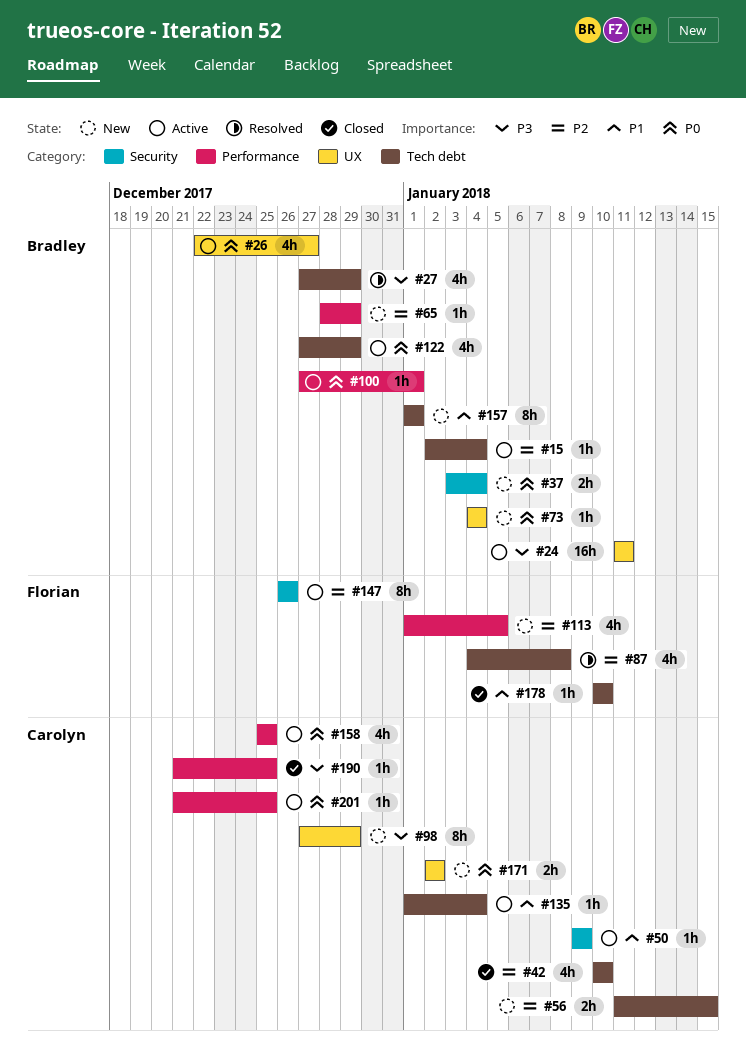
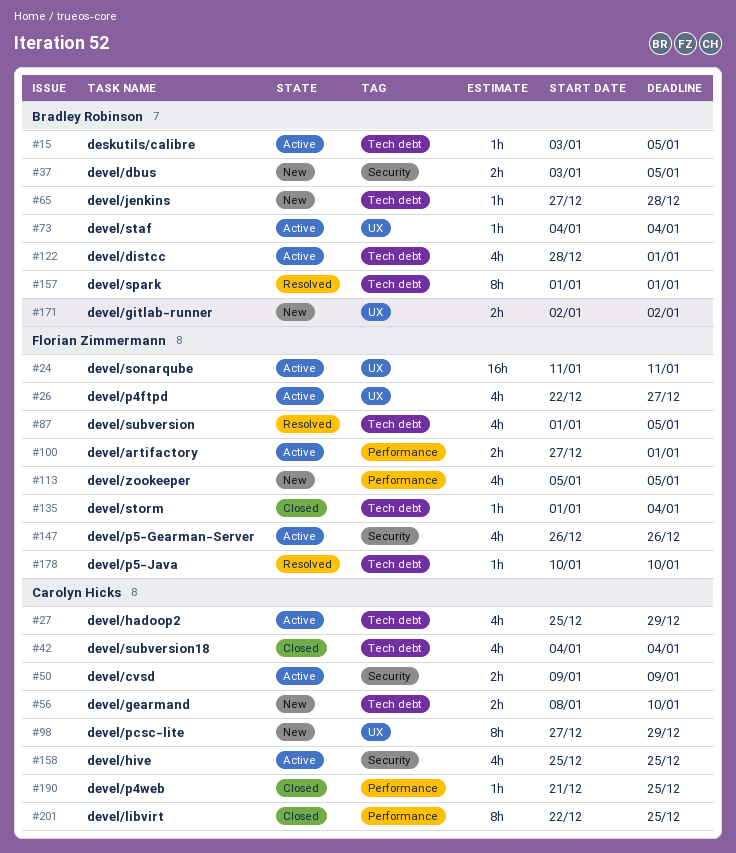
#15, start: Jan 2 -> Jan 3
#15, due: Jan 4 -> Jan 5
#24, owner: Bradley Robinson -> Florian Zimmermann
#26, owner: Bradley Robinson -> Florian Zimmermann
#27, status: Resolved -> Active
#27, owner: Bradley Robinson -> Carolyn Hicks
#27, start: Dec 27 -> Dec 25
#37, due: Jan 4 -> Jan 5
#42, start: Jan 10 -> Jan 4
#42, due: Jan 10 -> Jan 4
#50, estimate: 1h -> 2h
#56, start: Jan 11 -> Jan 8
#56, due: Jan 15 -> Jan 10
#65, label: Performance -> Tech debt
#65, start: Dec 28 -> Dec 27
#65, due: Dec 29 -> Dec 28
#73, status: New -> Active
#87, start: Jan 4 -> Jan 1
#87, due: Jan 8 -> Jan 5
#100, owner: Bradley Robinson -> Florian Zimmermann
#100, estimate: 1h -> 2h
#113, start: Jan 1 -> Jan 5
#122, start: Dec 27 -> Dec 28
#122, due: Dec 29 -> Jan 1
#135, status: Active -> Closed
#135, owner: Carolyn Hicks -> Florian Zimmermann
#147, estimate: 8h -> 4h
#157, status: New -> Resolved
#158, label: Performance -> Security
#171, owner: Carolyn Hicks -> Bradley Robinson
#178, status: Closed -> Resolved
#201, status: Active -> Closed
#201, estimate: 1h -> 8h
#201, start: Dec 21 -> Dec 22

